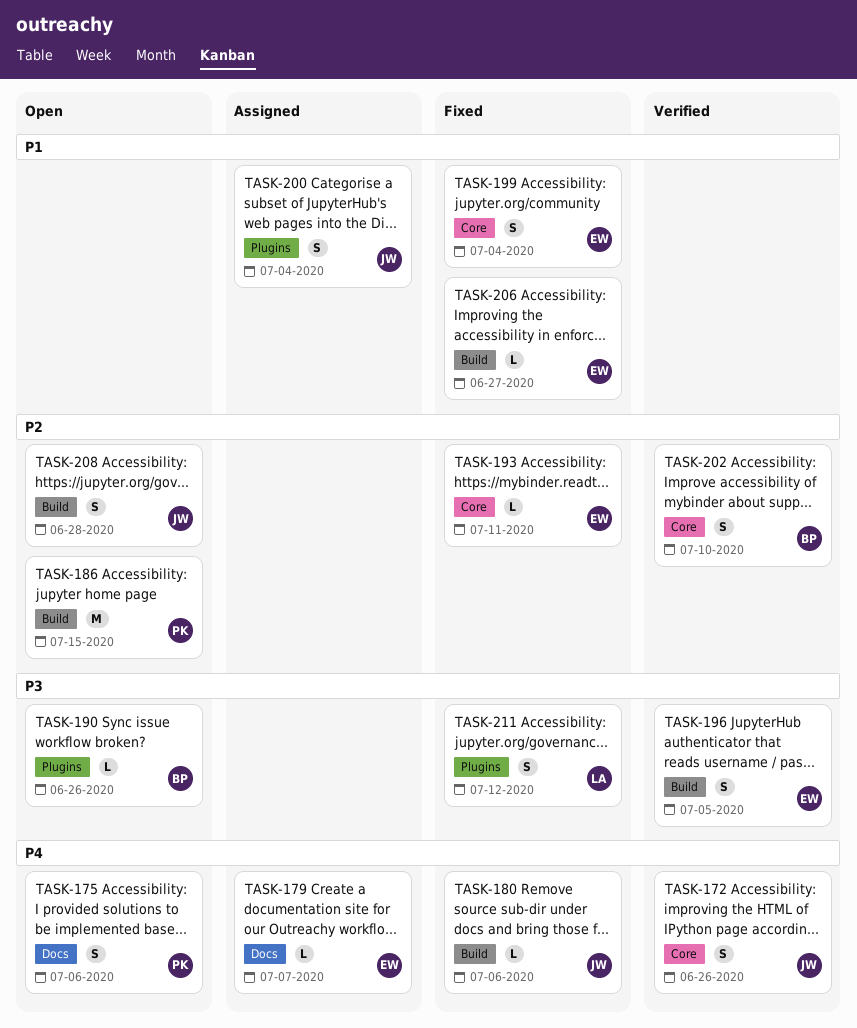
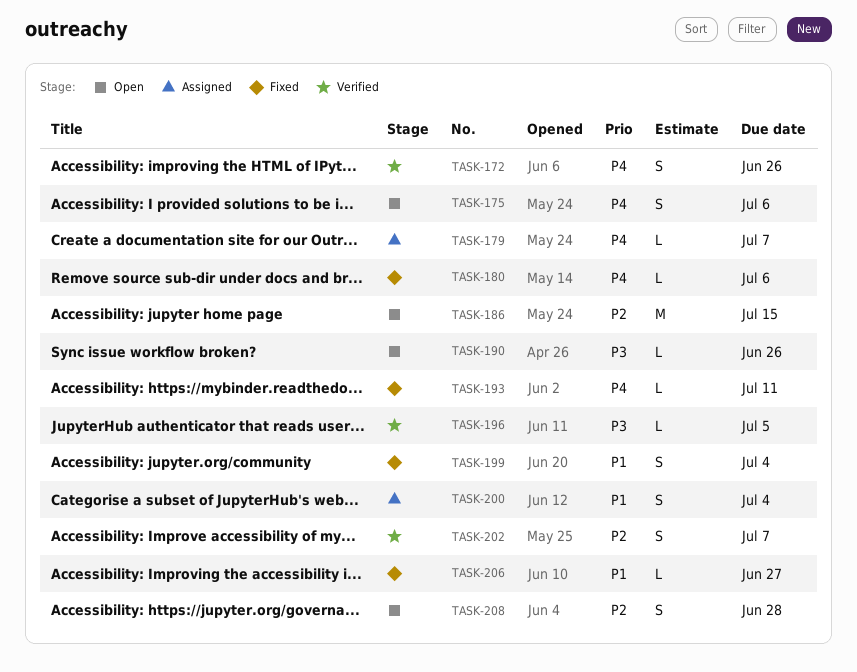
TASK-193, priority: P2 -> P4
TASK-196, estimate: S -> L
TASK-202, due: Jul 10 -> Jul 7
TASK-211: present -> none

